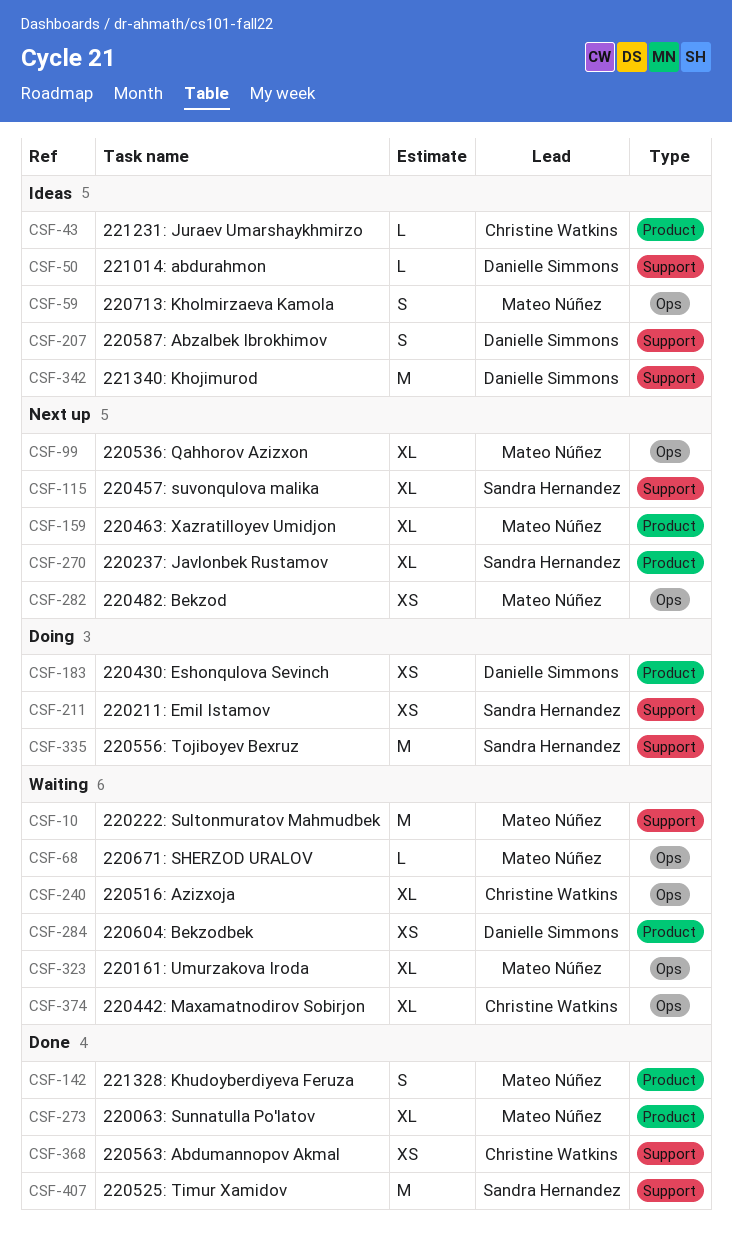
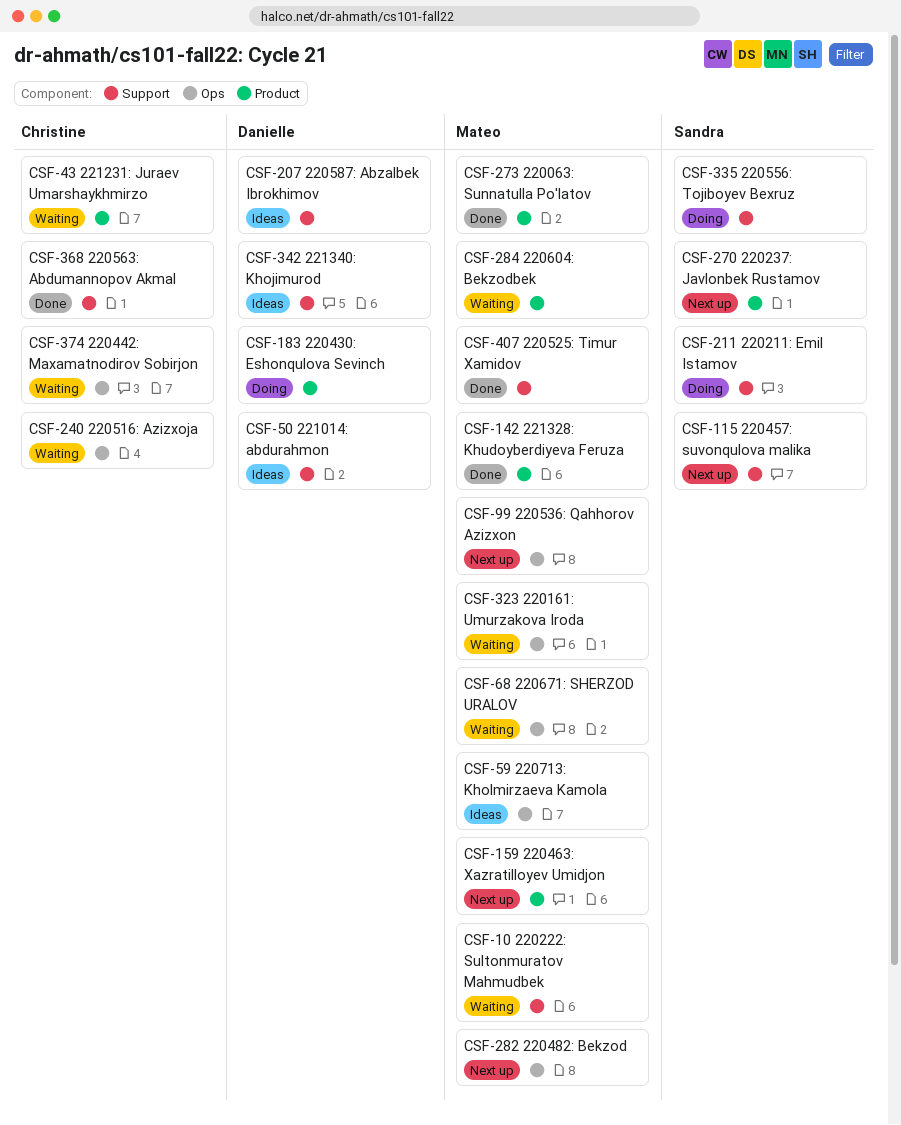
CSF-43, status: Ideas -> Waiting
CSF-284, owner: Danielle Simmons -> Mateo Núñez
CSF-407, owner: Sandra Hernandez -> Mateo Núñez

